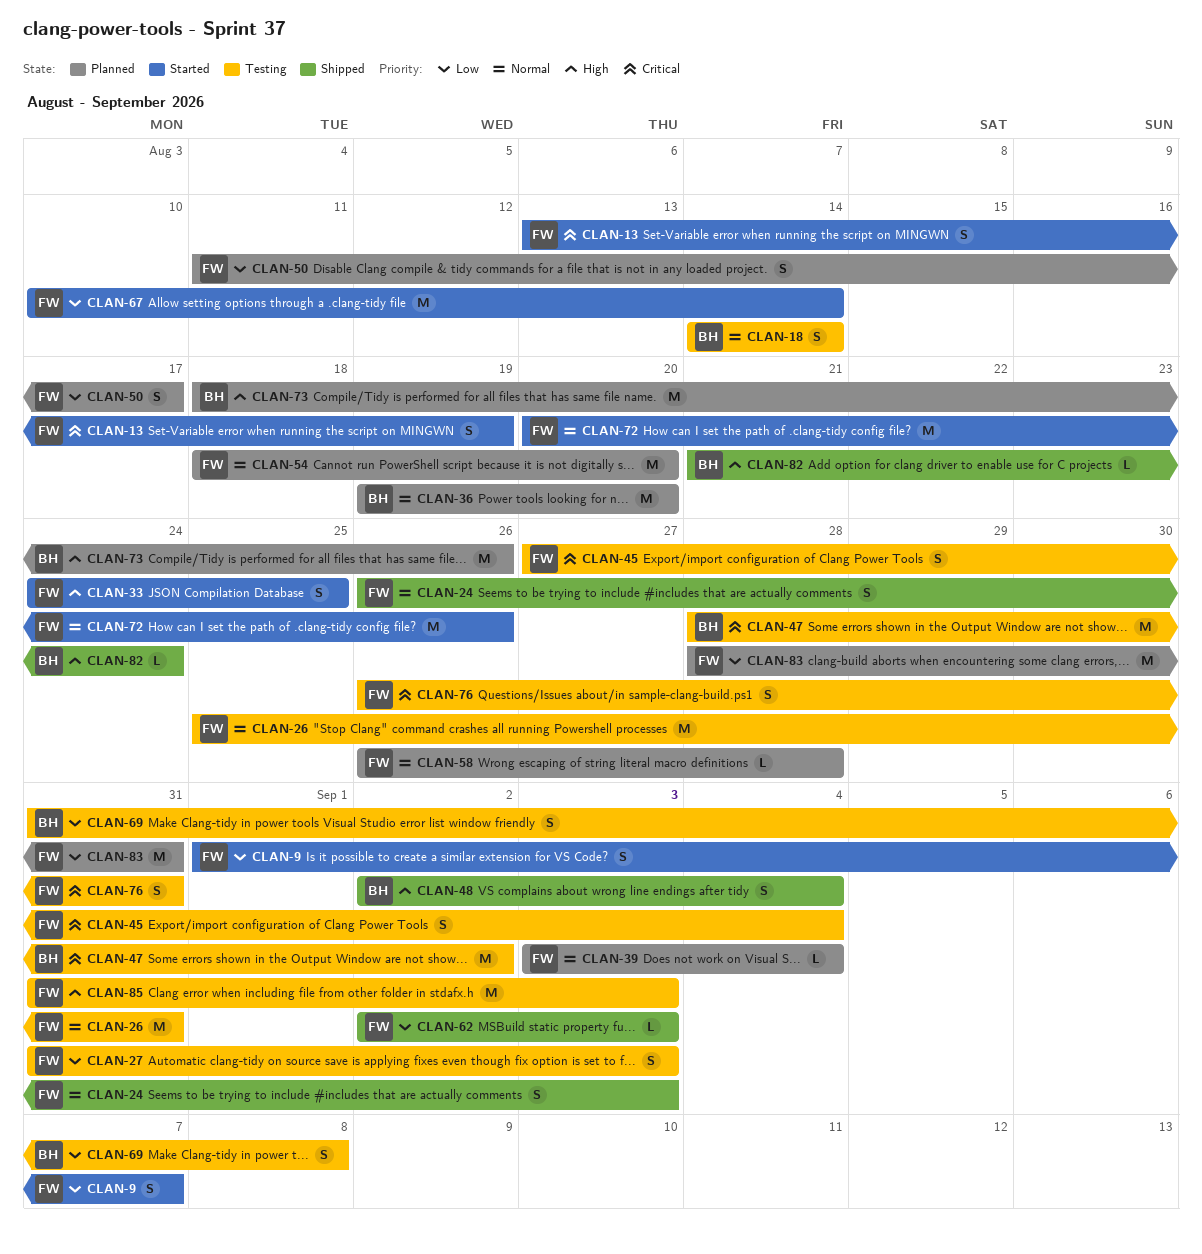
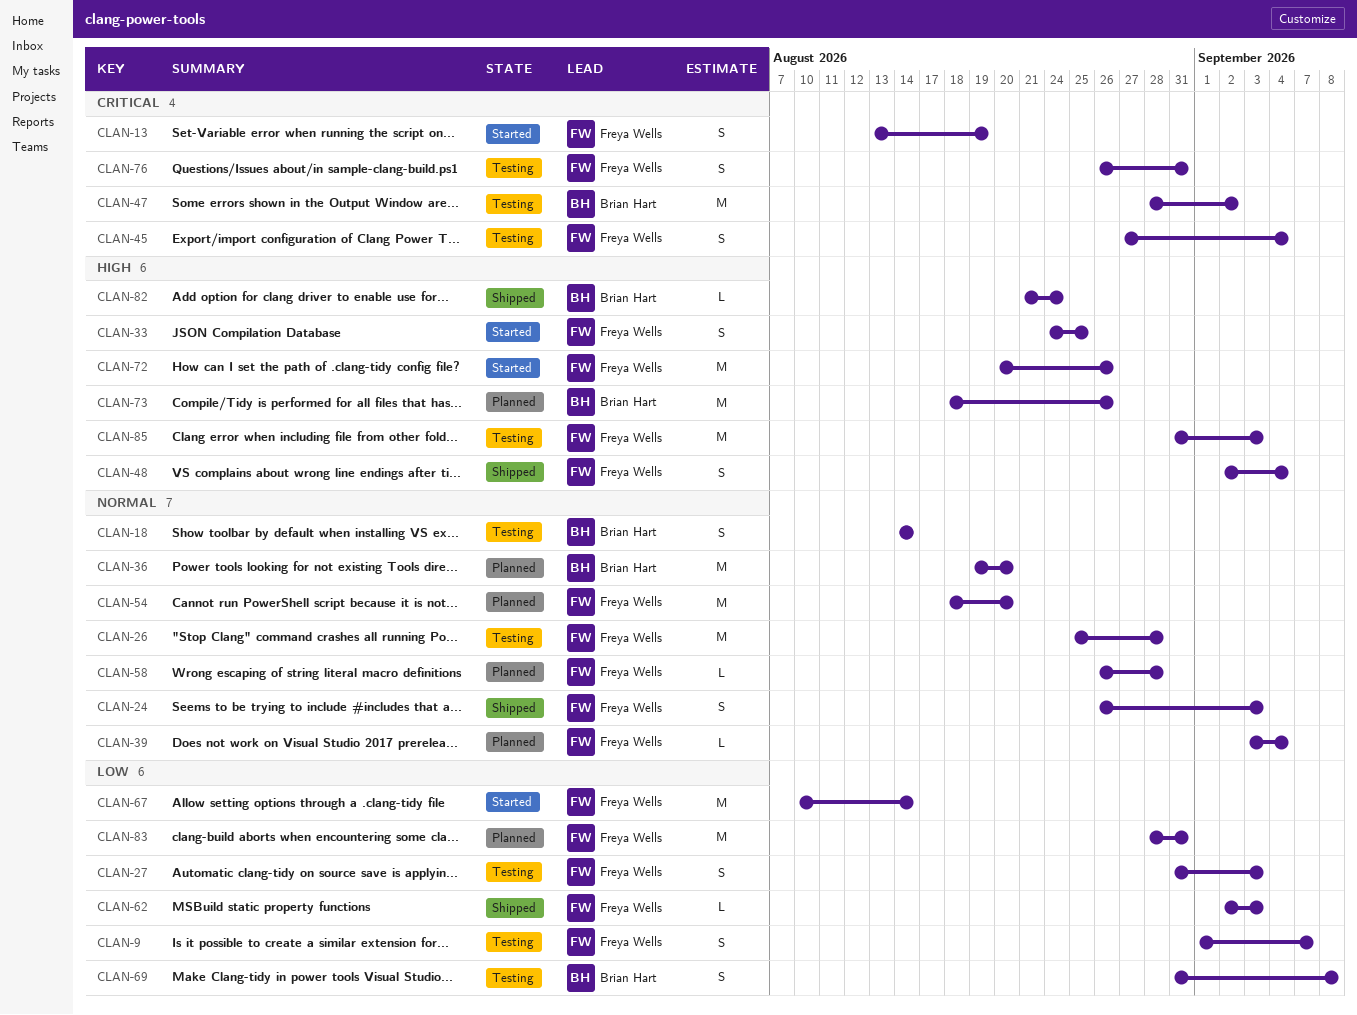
CLAN-9, status: Started -> Testing
CLAN-26, due: Aug 31 -> Aug 28
CLAN-48, owner: Brian Hart -> Freya Wells
CLAN-50: present -> none
CLAN-72, priority: Normal -> High

